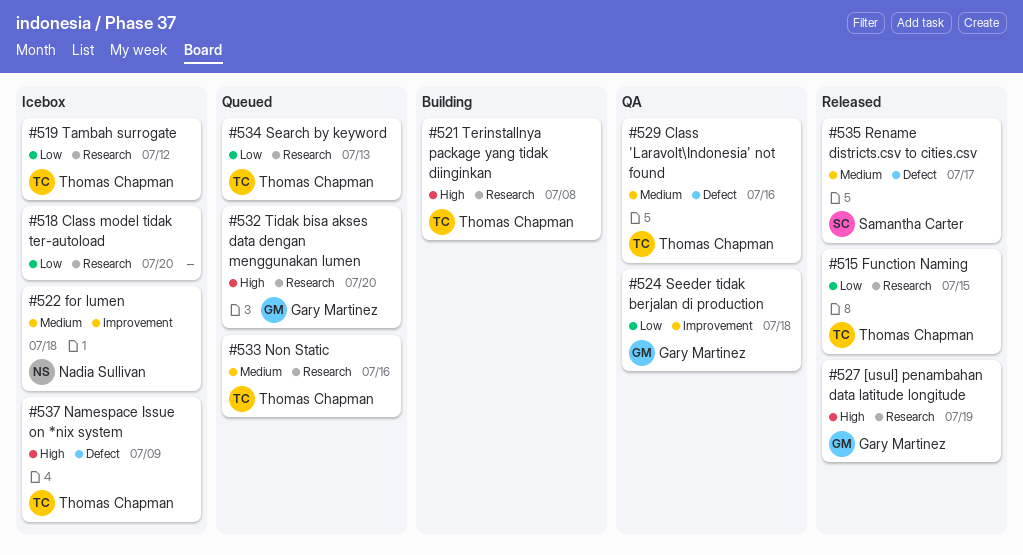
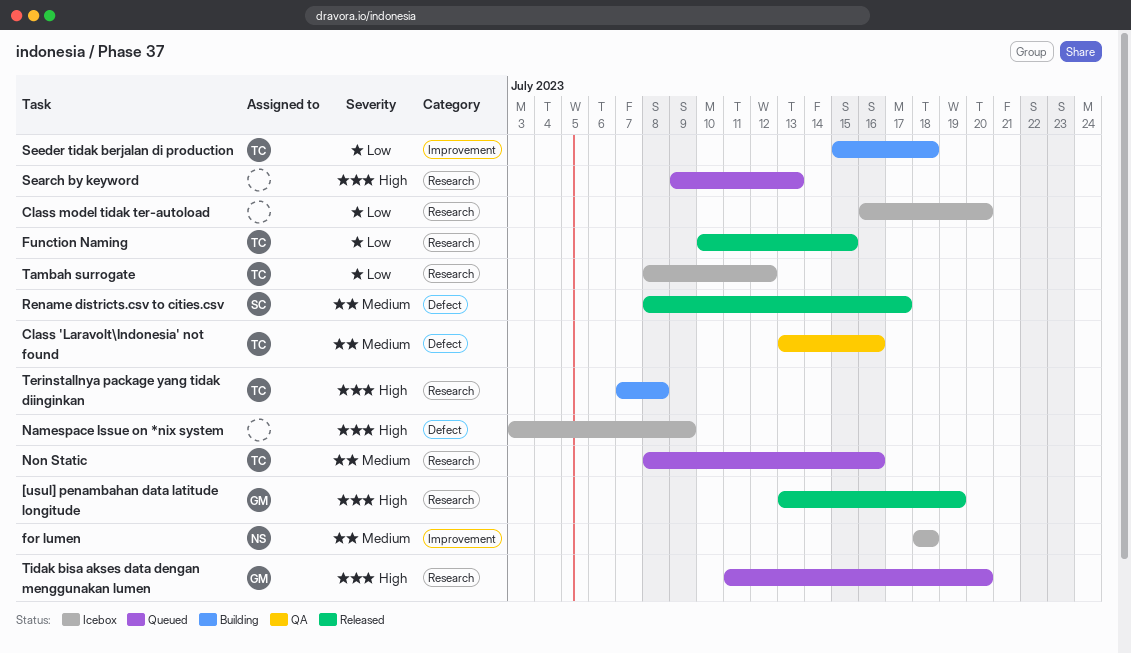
Namespace Issue on *nix system, owner: Thomas Chapman -> none
Search by keyword, owner: Thomas Chapman -> none
Search by keyword, priority: Low -> High
Seeder tidak berjalan di production, status: QA -> Building
Seeder tidak berjalan di production, owner: Gary Martinez -> Thomas Chapman

